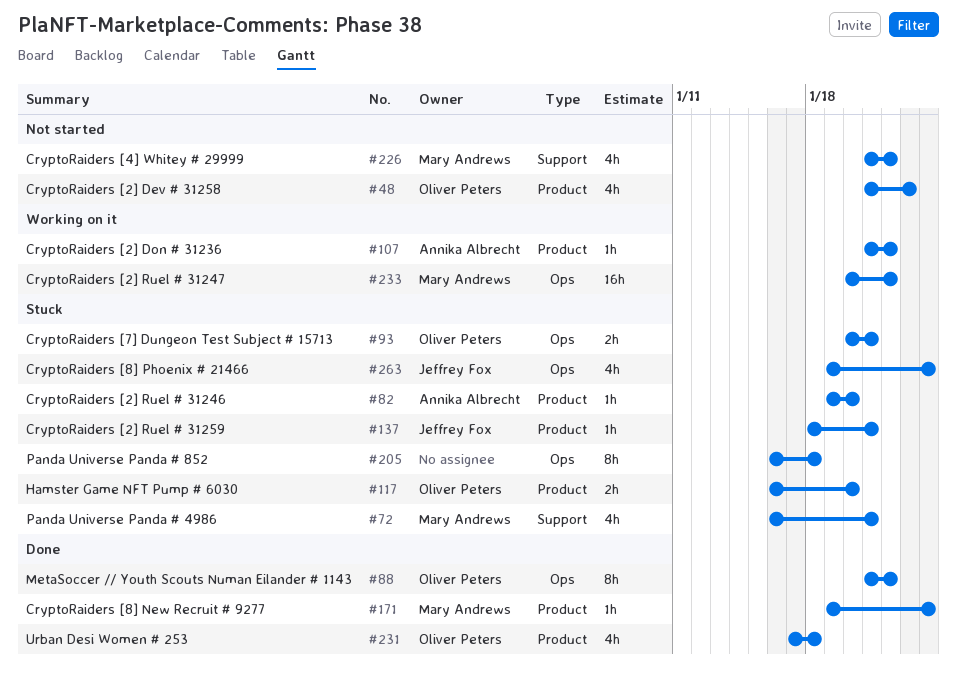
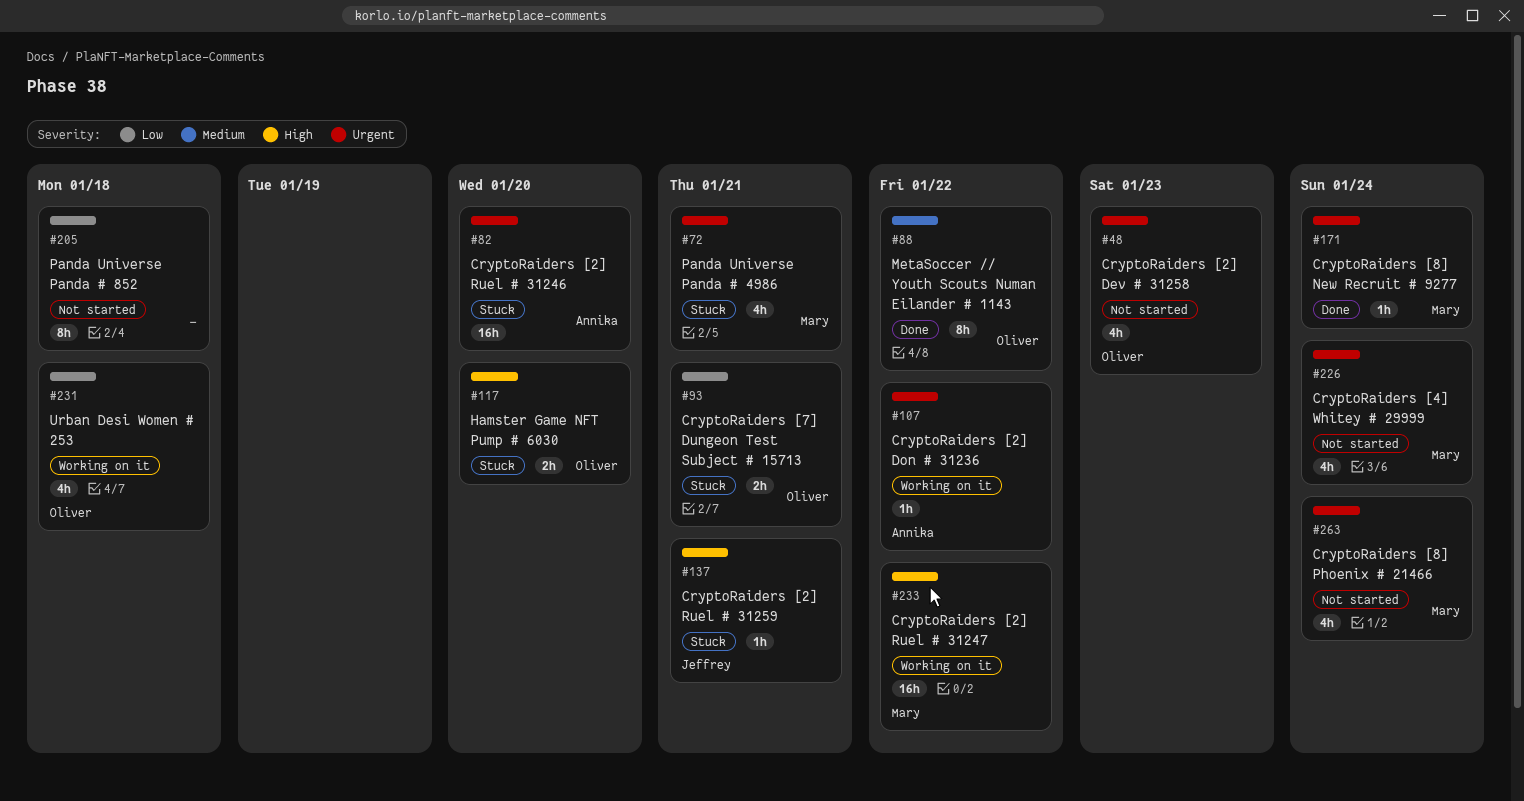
#82, estimate: 1h -> 16h
#205, status: Stuck -> Not started
#226, due: Jan 22 -> Jan 24
#231, status: Done -> Working on it
#263, status: Stuck -> Not started
#263, owner: Jeffrey Fox -> Mary Andrews

